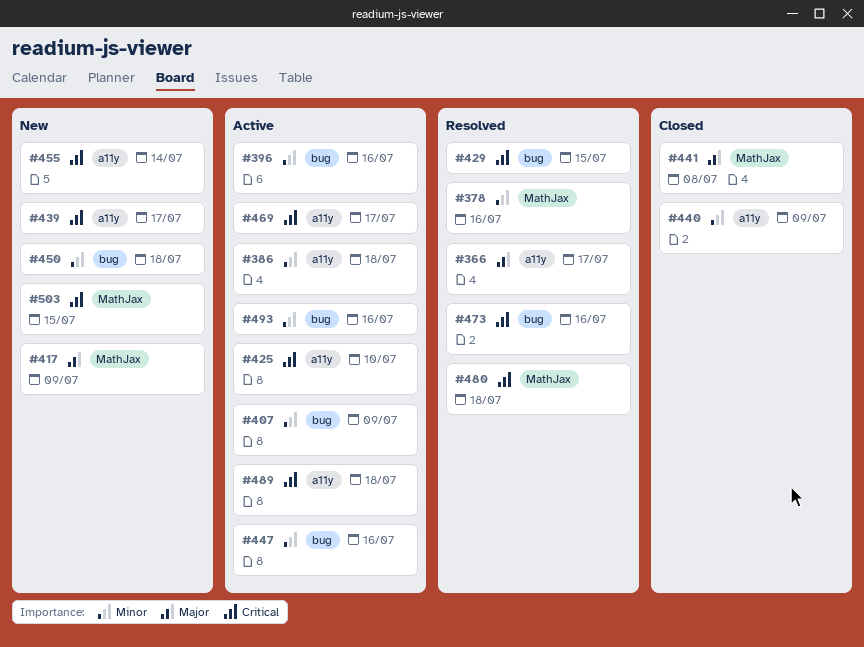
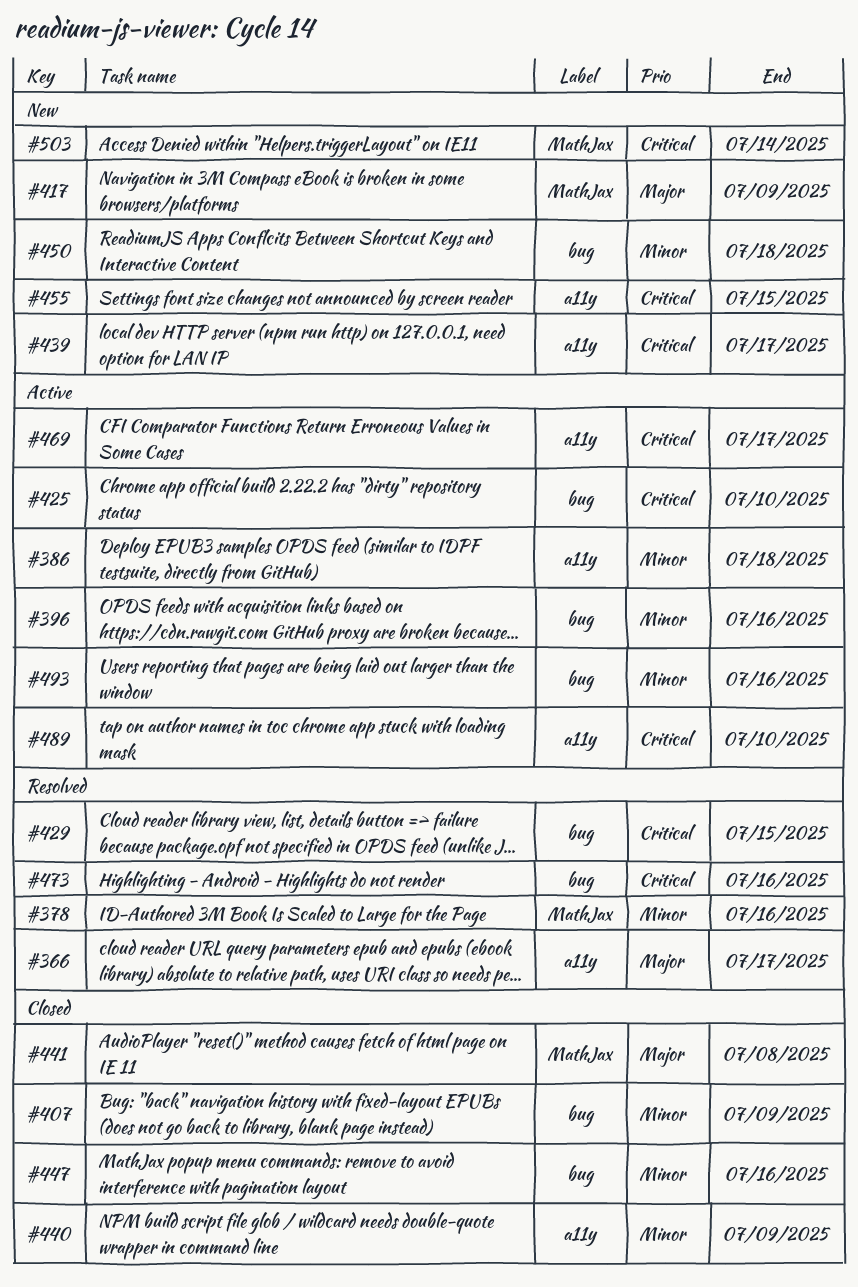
#407, status: Active -> Closed
#425, label: a11y -> bug
#447, status: Active -> Closed
#455, due: Jul 14 -> Jul 15
#480: present -> none
#489, due: Jul 18 -> Jul 10
#503, due: Jul 15 -> Jul 14

